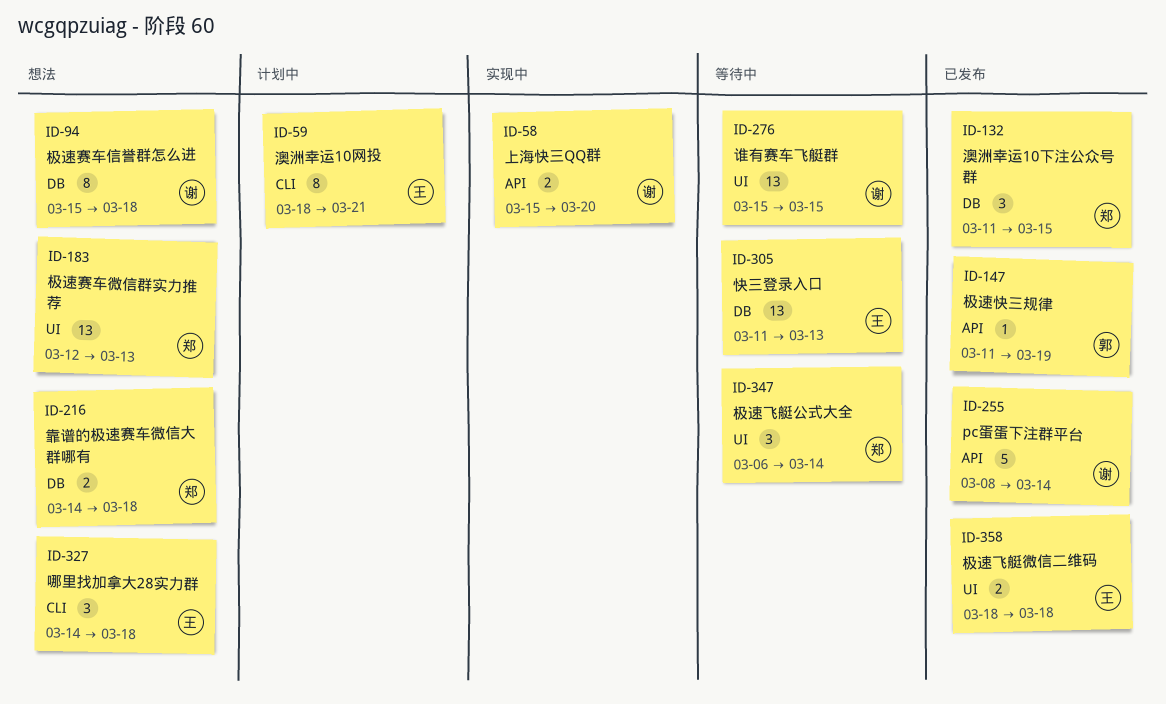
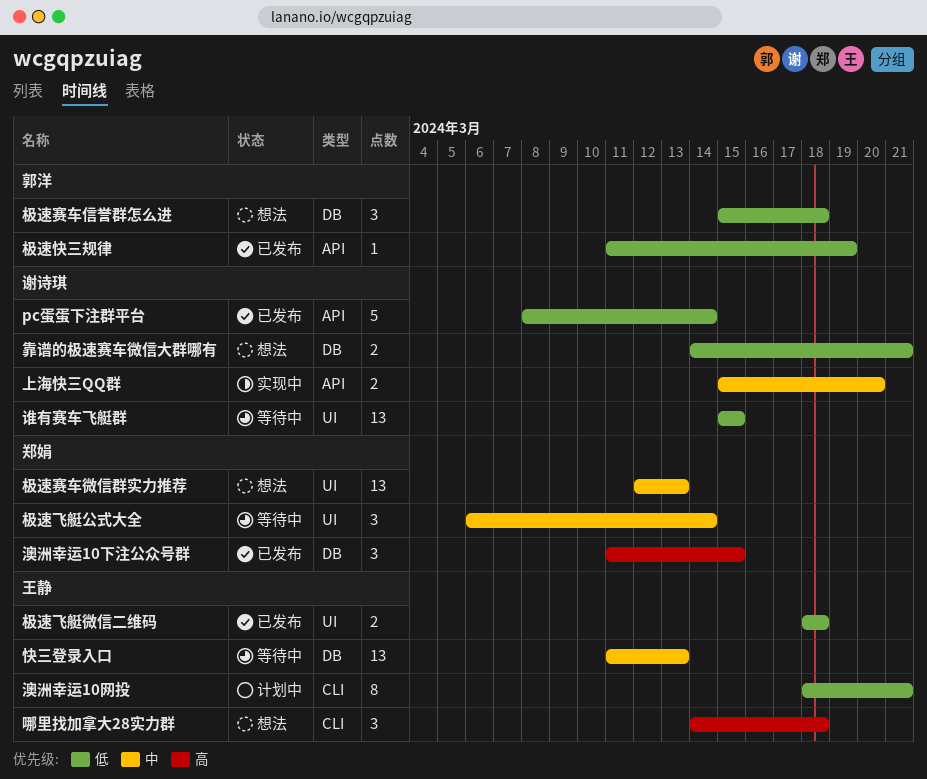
极速赛车信誉群怎么进, owner: 谢诗琪 -> 郭洋
极速赛车信誉群怎么进, estimate: 8 -> 3
靠谱的极速赛车微信大群哪有, owner: 郑娟 -> 谢诗琪
靠谱的极速赛车微信大群哪有, due: Mar 18 -> Mar 21

